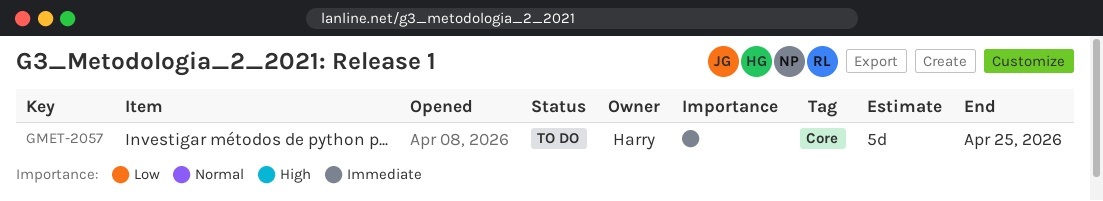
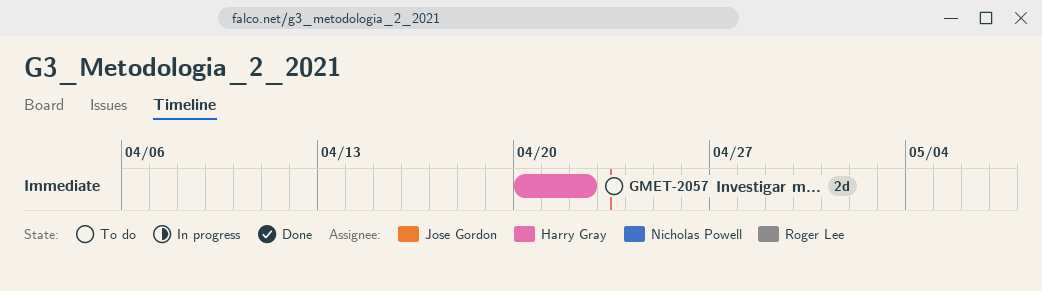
GMET-2057, estimate: 5d -> 2d
GMET-2057, due: Apr 25 -> Apr 22

